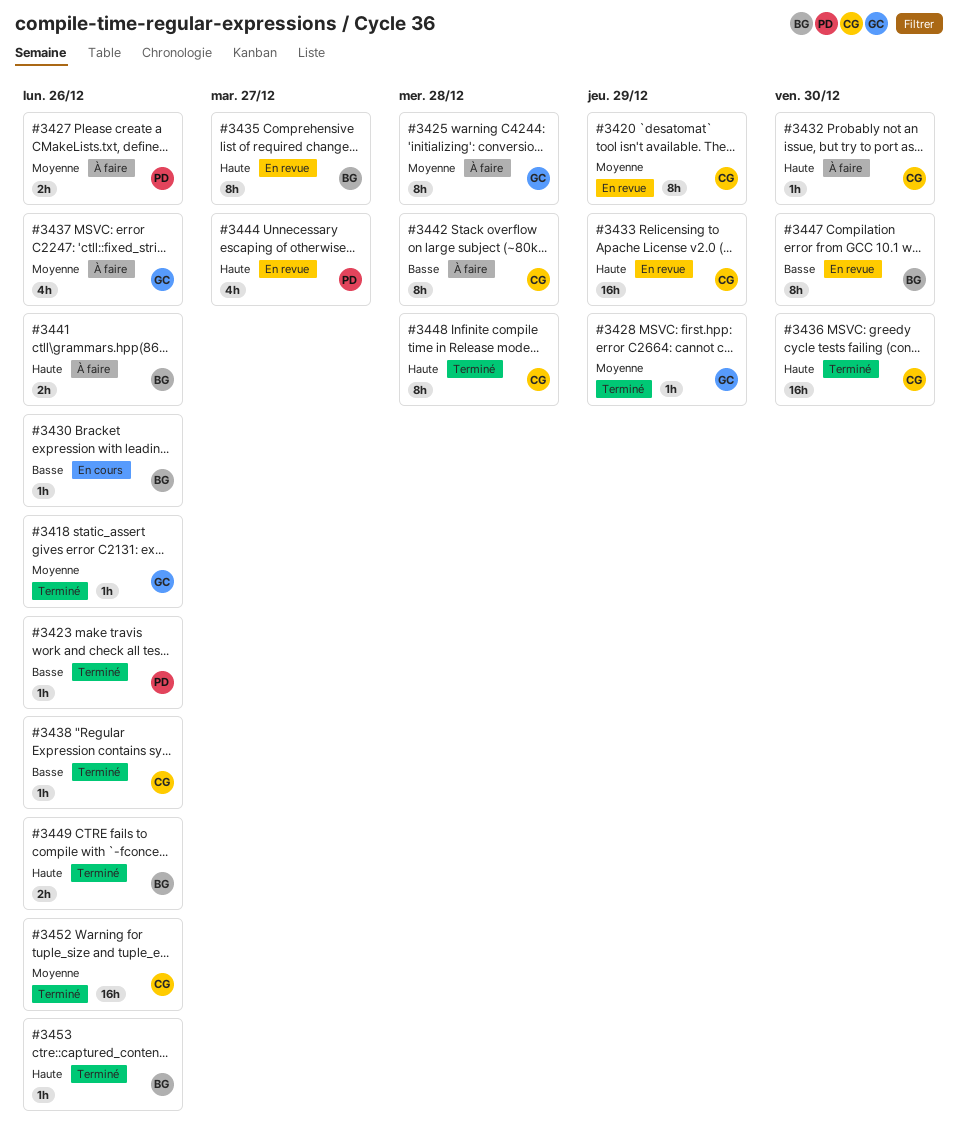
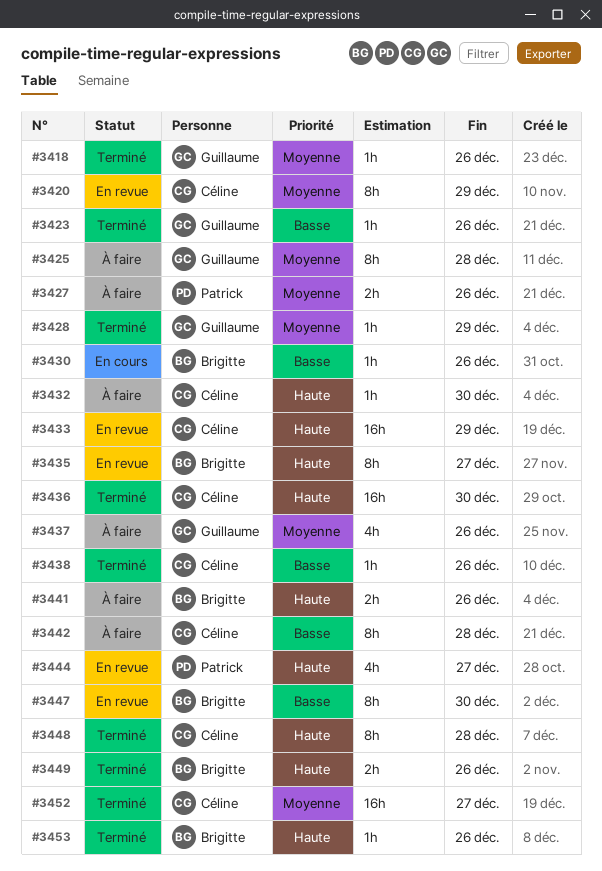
#3423, owner: Patrick -> Guillaume
#3452, due: Dec 26 -> Dec 27

